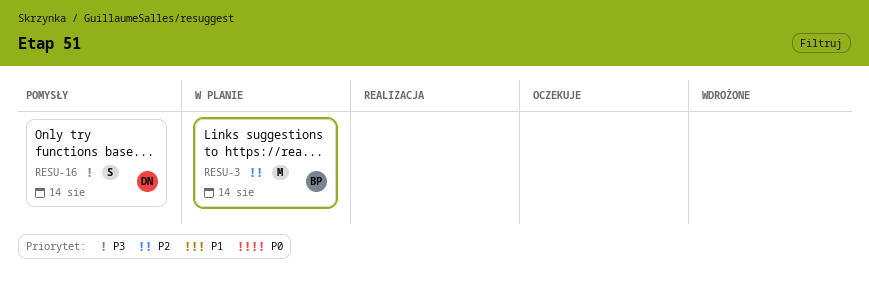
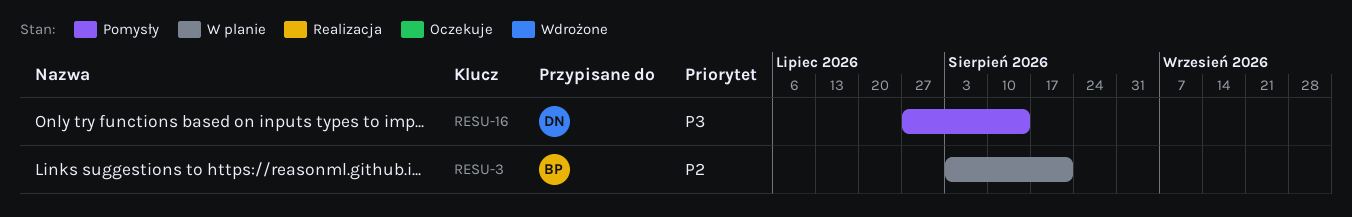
RESU-3, due: Aug 14 -> Aug 21

